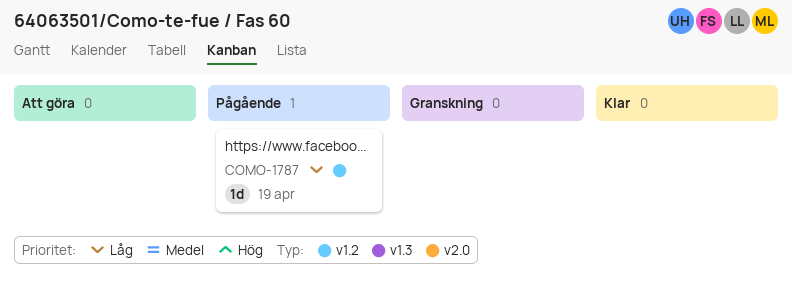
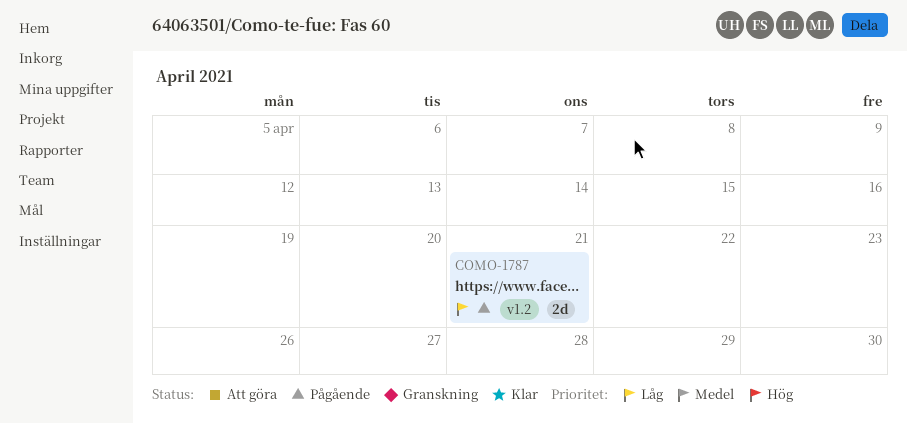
COMO-1787, estimate: 1d -> 2d
COMO-1787, due: Apr 19 -> Apr 21

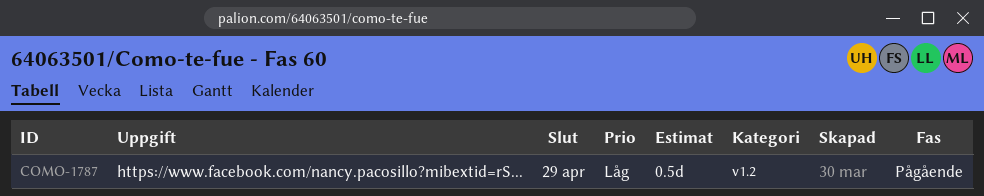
COMO-1787, estimate: 2d -> 0.5d
COMO-1787, due: Apr 21 -> Apr 29

